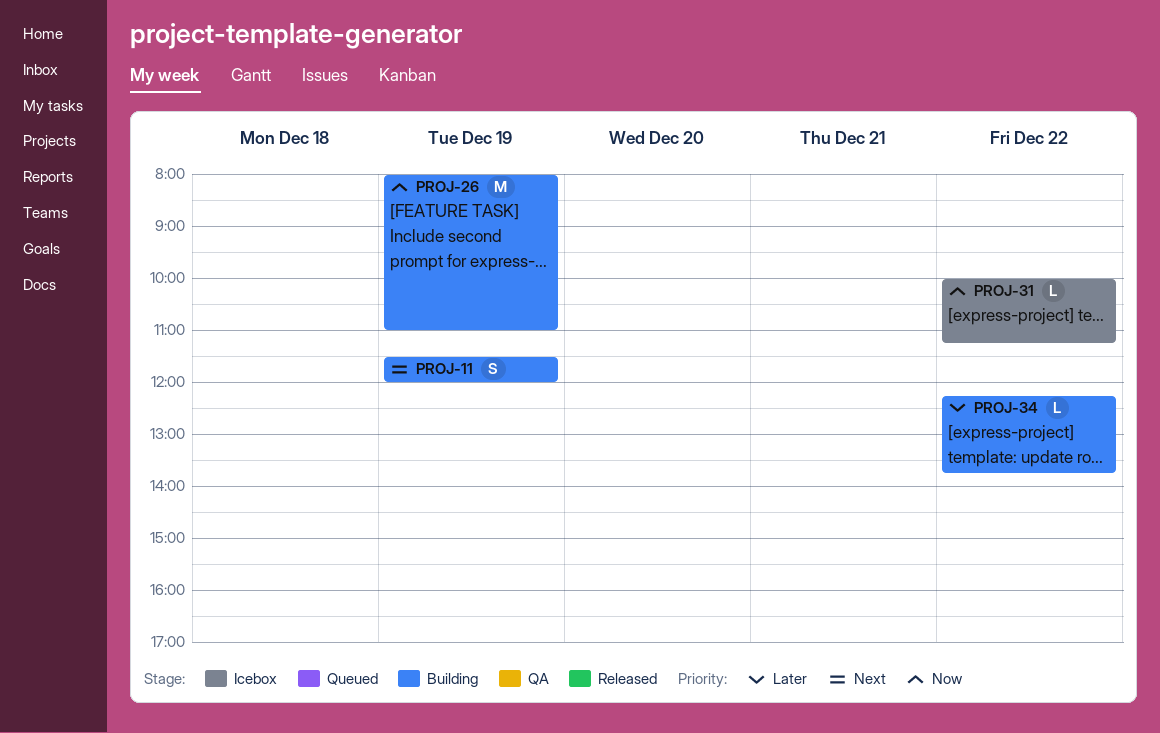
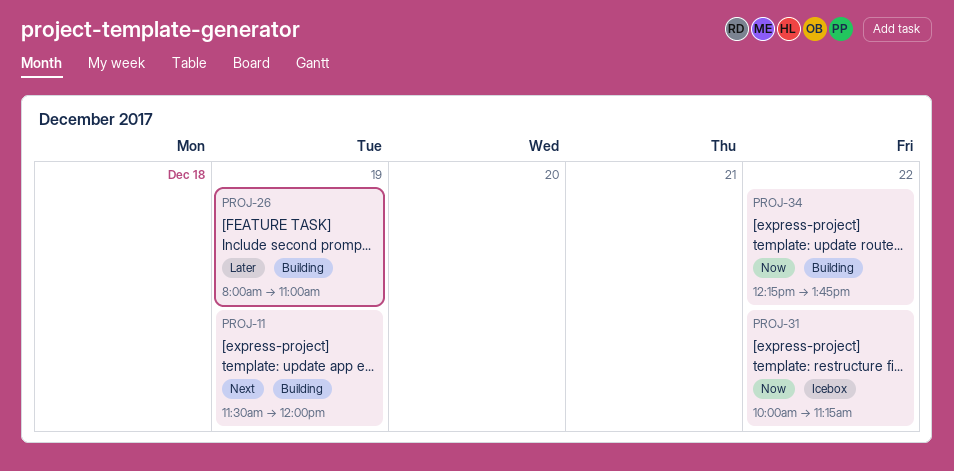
PROJ-26, priority: Now -> Later
PROJ-34, priority: Later -> Now

